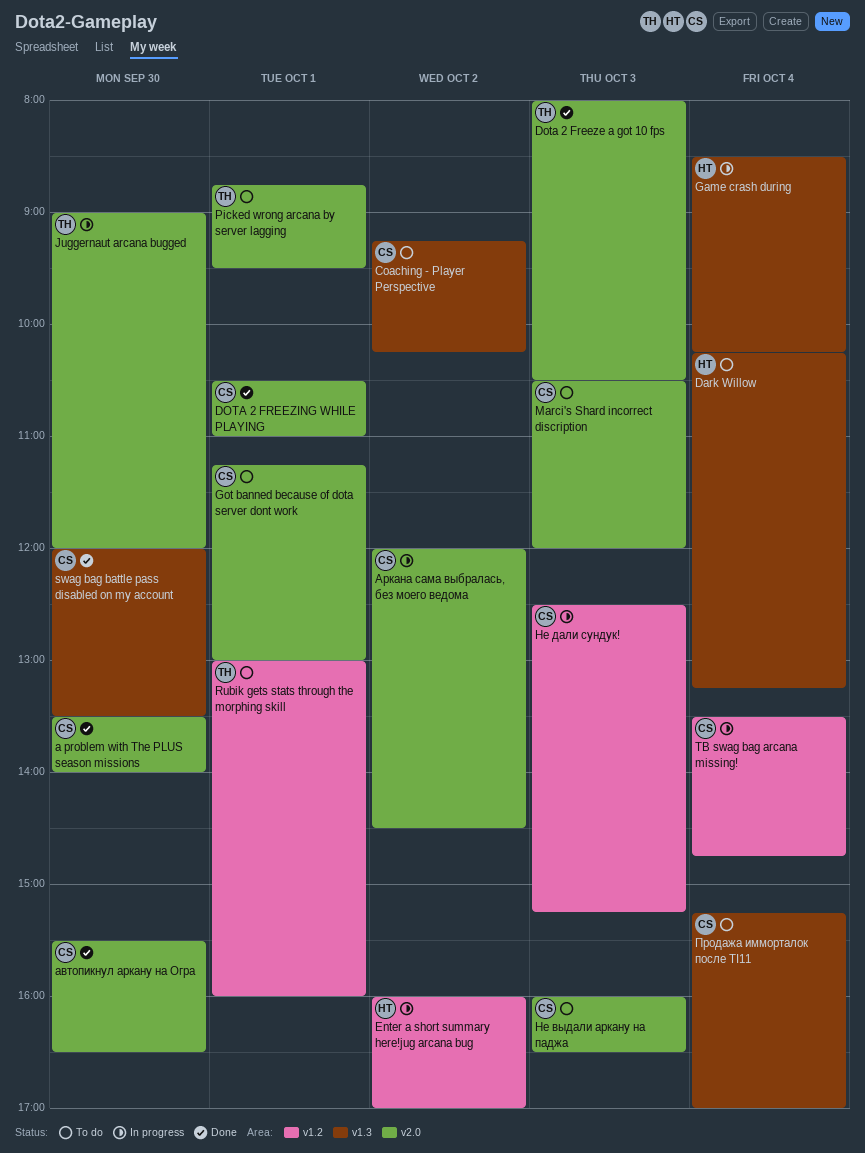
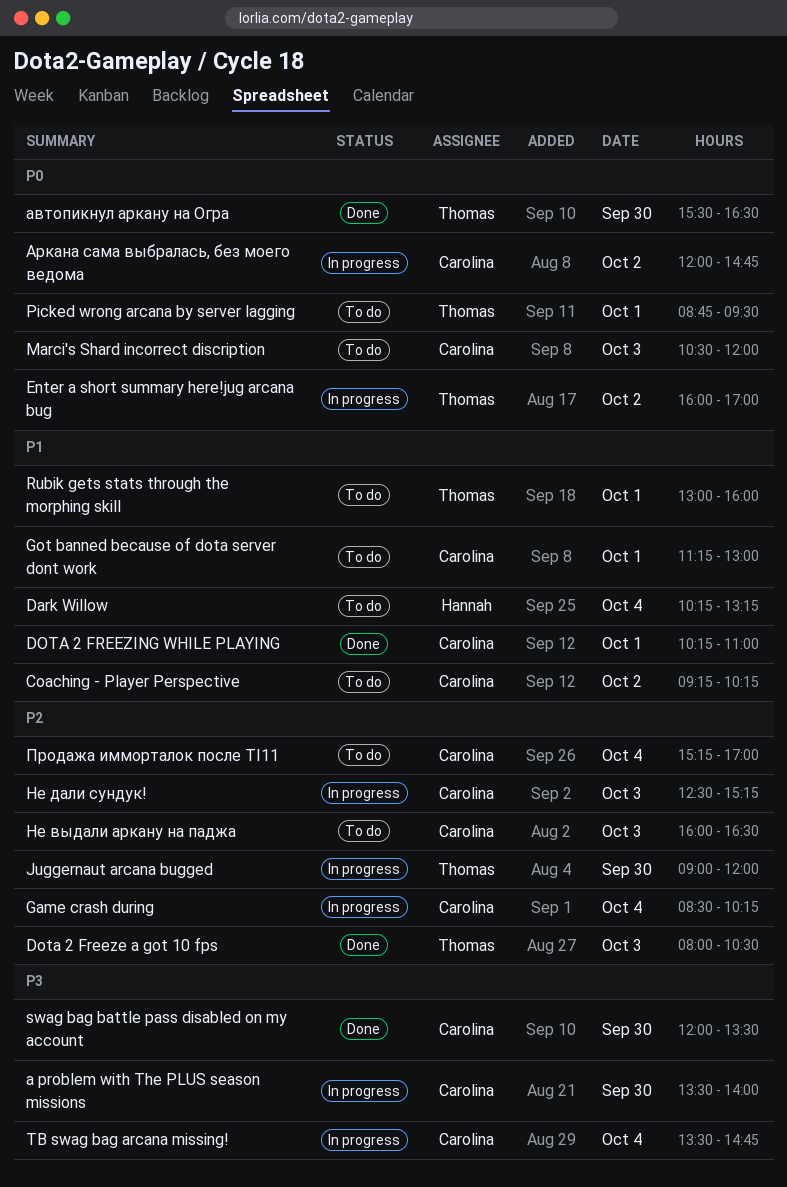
a problem with The PLUS season missions, status: Done -> In progress
DOTA 2 FREEZING WHILE PLAYING, begins: 10:30 -> 10:15
Enter a short summary here!jug arcana bug, owner: Hannah -> Thomas
Game crash during, owner: Hannah -> Carolina
автопикнул аркану на Огра, owner: Carolina -> Thomas
Аркана сама выбралась, без моего ведома, ends: 14:30 -> 14:45

